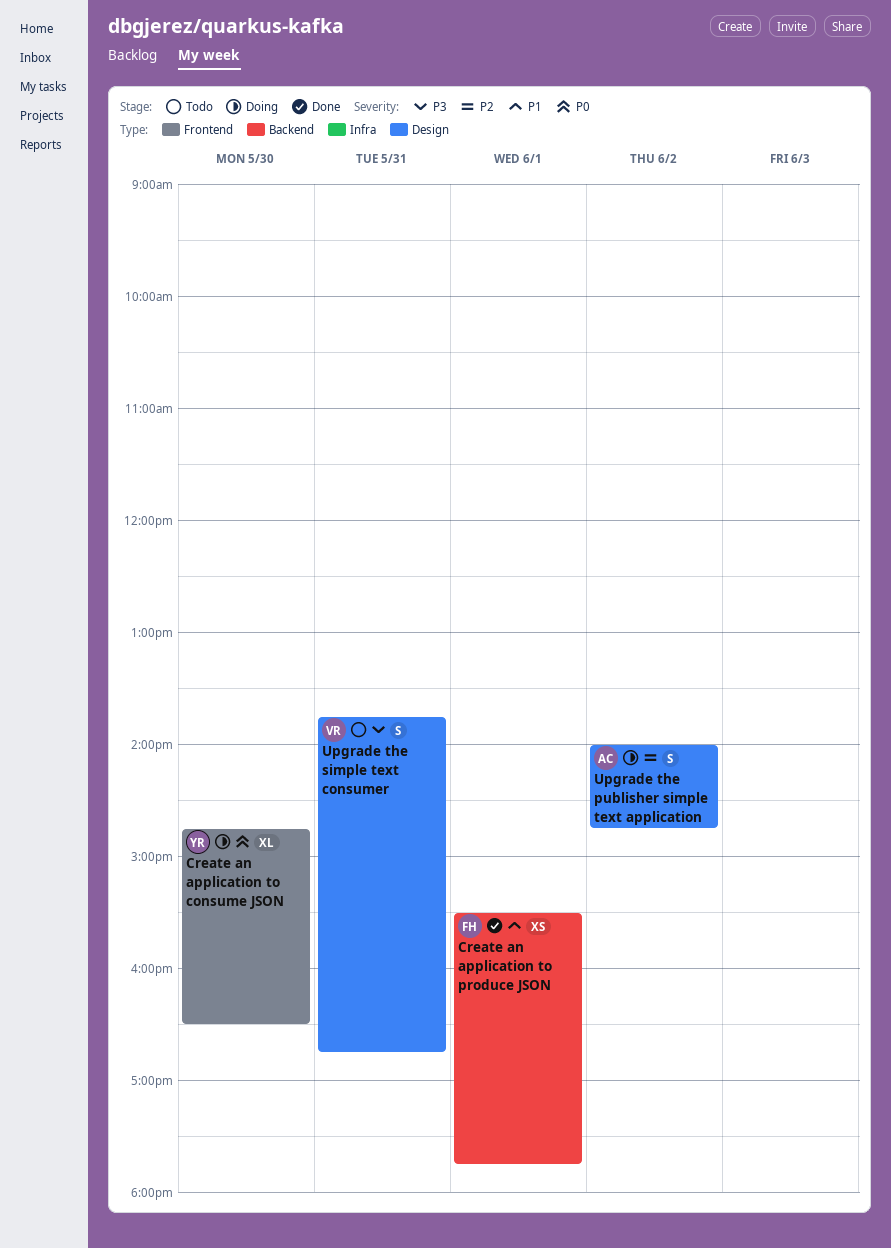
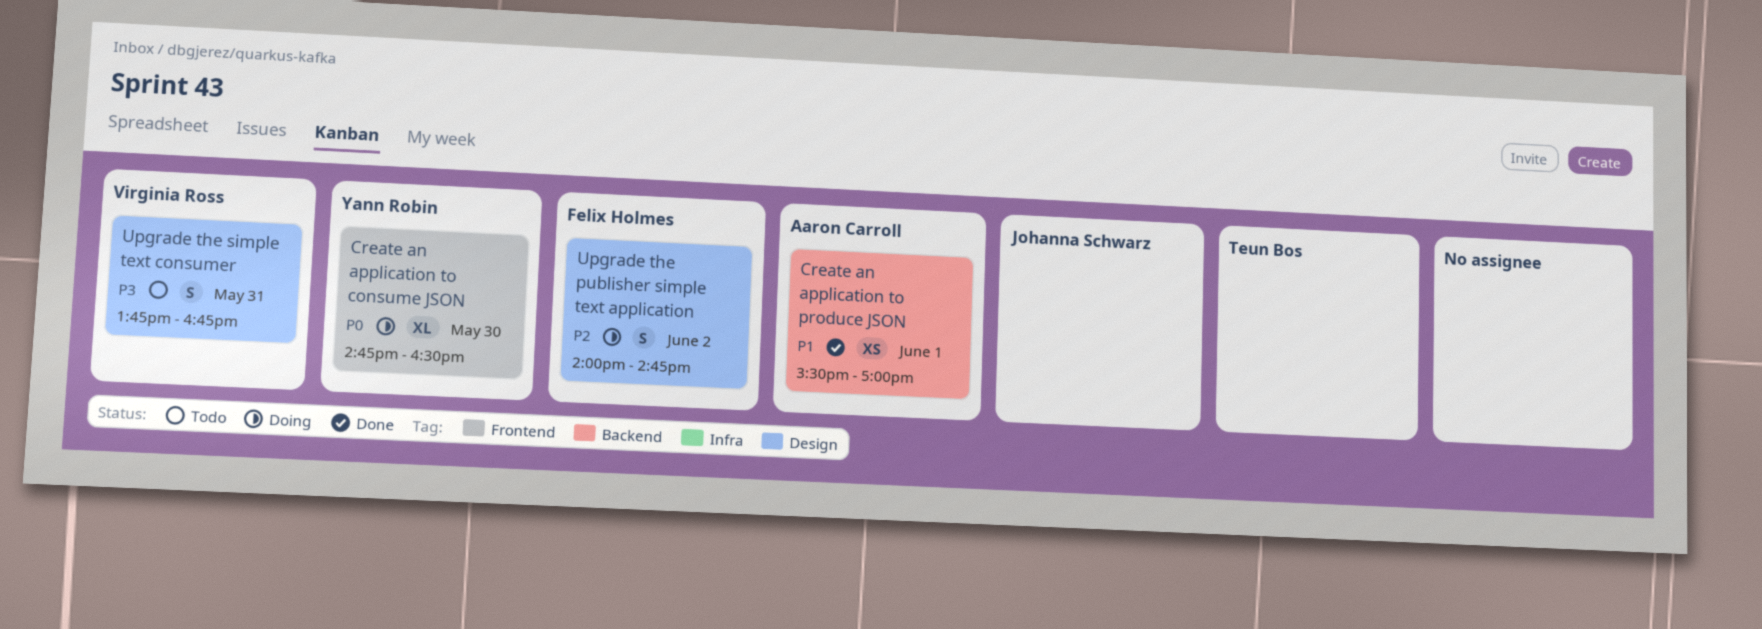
Create an application to produce JSON, owner: Felix Holmes -> Aaron Carroll
Create an application to produce JSON, ends: 17:45 -> 17:00
Upgrade the publisher simple text application, owner: Aaron Carroll -> Felix Holmes

